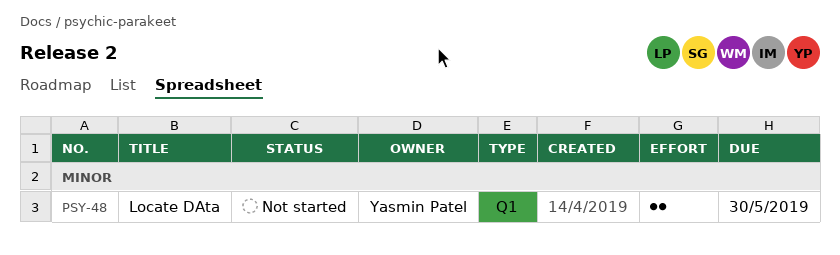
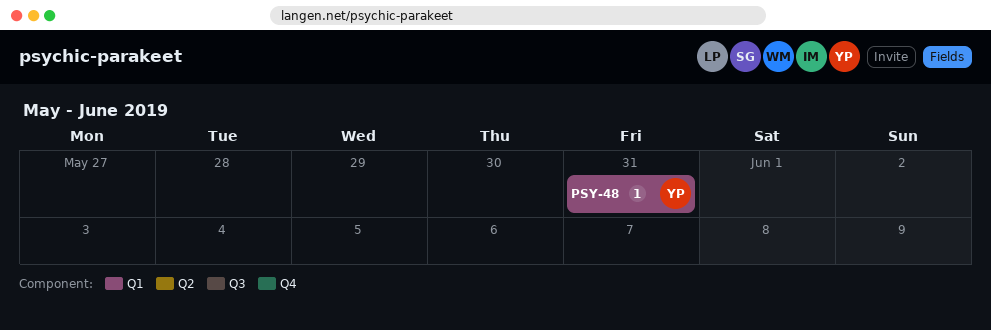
PSY-48, estimate: 2 -> 1
PSY-48, due: May 30 -> May 31

